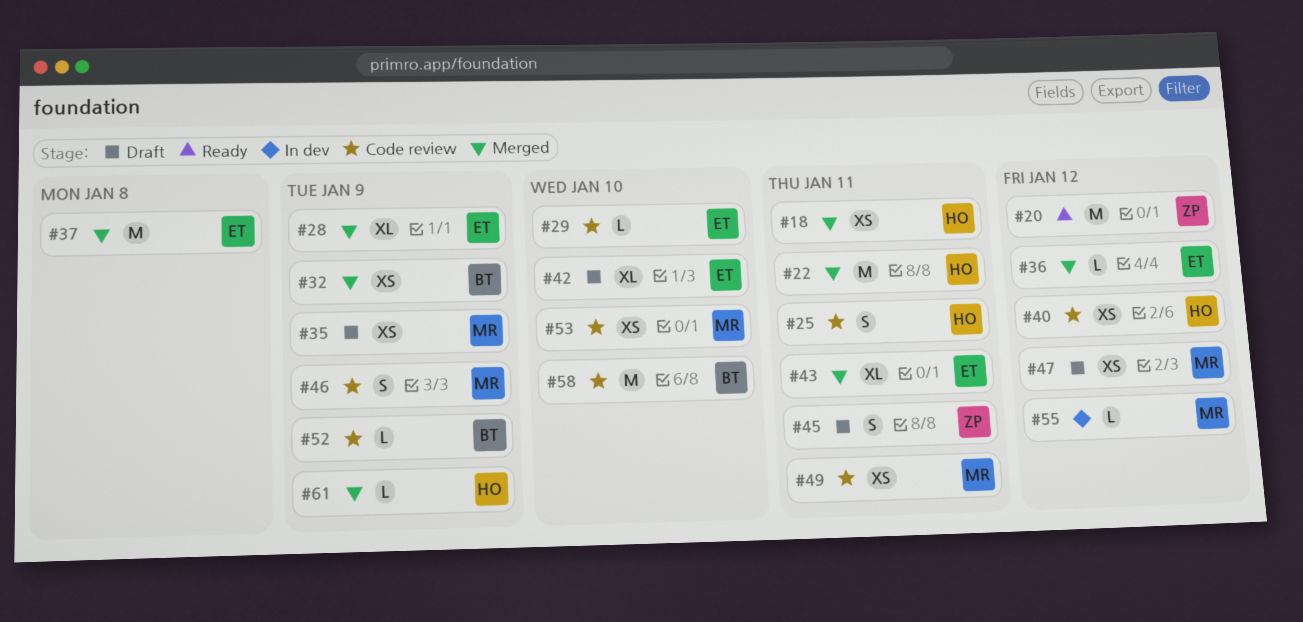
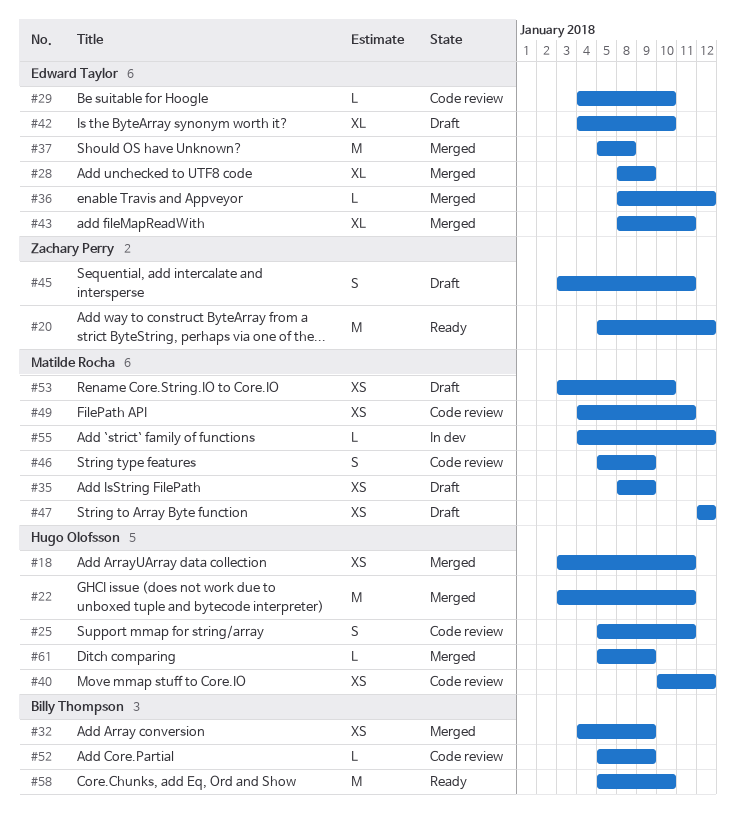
#53, status: Code review -> Draft
#58, status: Code review -> Ready

